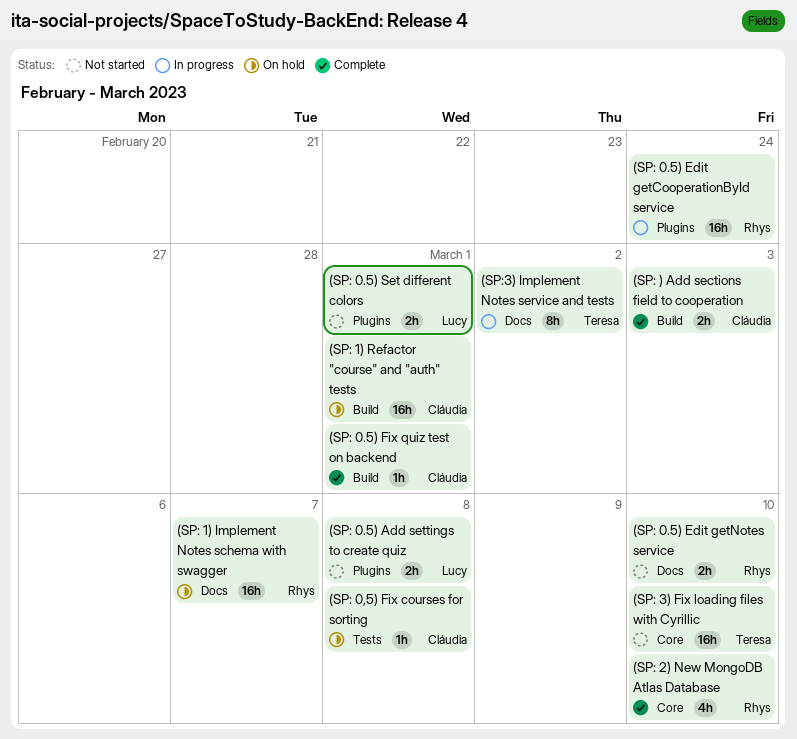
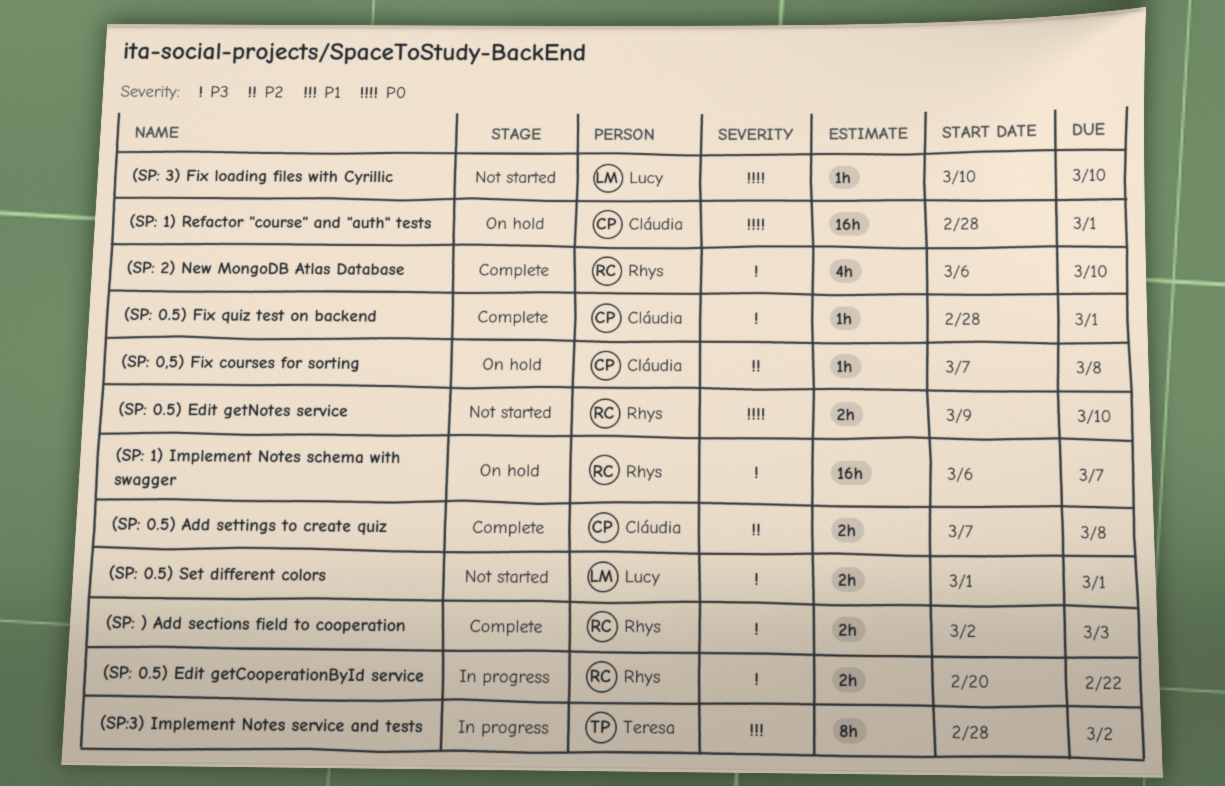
(SP: ) Add sections field to cooperation, owner: Cláudia -> Rhys
(SP: 0.5) Add settings to create quiz, status: Not started -> Complete
(SP: 0.5) Add settings to create quiz, owner: Lucy -> Cláudia
(SP: 0.5) Edit getCooperationById service, estimate: 16h -> 2h
(SP: 0.5) Edit getCooperationById service, due: Feb 24 -> Feb 22
(SP: 3) Fix loading files with Cyrillic, owner: Teresa -> Lucy
(SP: 3) Fix loading files with Cyrillic, estimate: 16h -> 1h

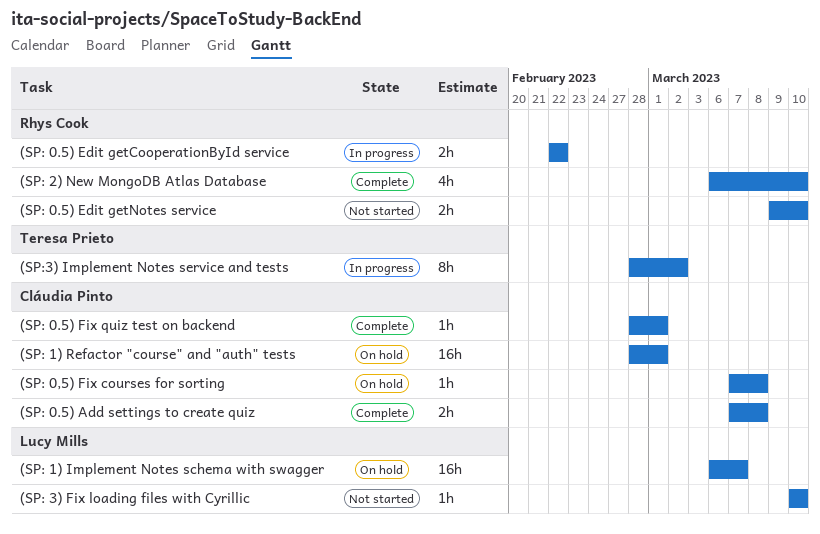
(SP: ) Add sections field to cooperation: present -> none
(SP: 0.5) Edit getCooperationById service, start: Feb 20 -> Feb 22
(SP: 0.5) Set different colors: present -> none
(SP: 1) Implement Notes schema with swagger, owner: Rhys Cook -> Lucy Mills

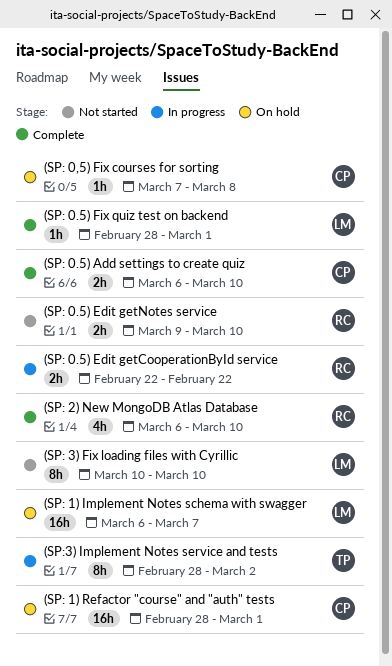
(SP: 0.5) Add settings to create quiz, start: Mar 7 -> Mar 6
(SP: 0.5) Add settings to create quiz, due: Mar 8 -> Mar 10
(SP: 0.5) Fix quiz test on backend, owner: Cláudia Pinto -> Lucy Mills
(SP: 3) Fix loading files with Cyrillic, estimate: 1h -> 8h

